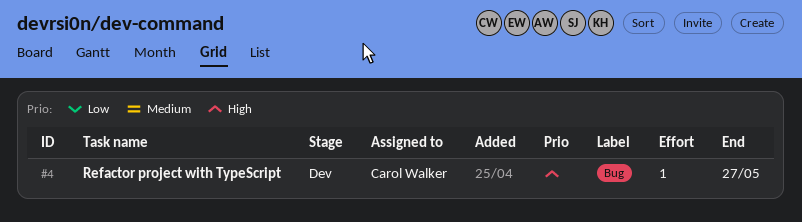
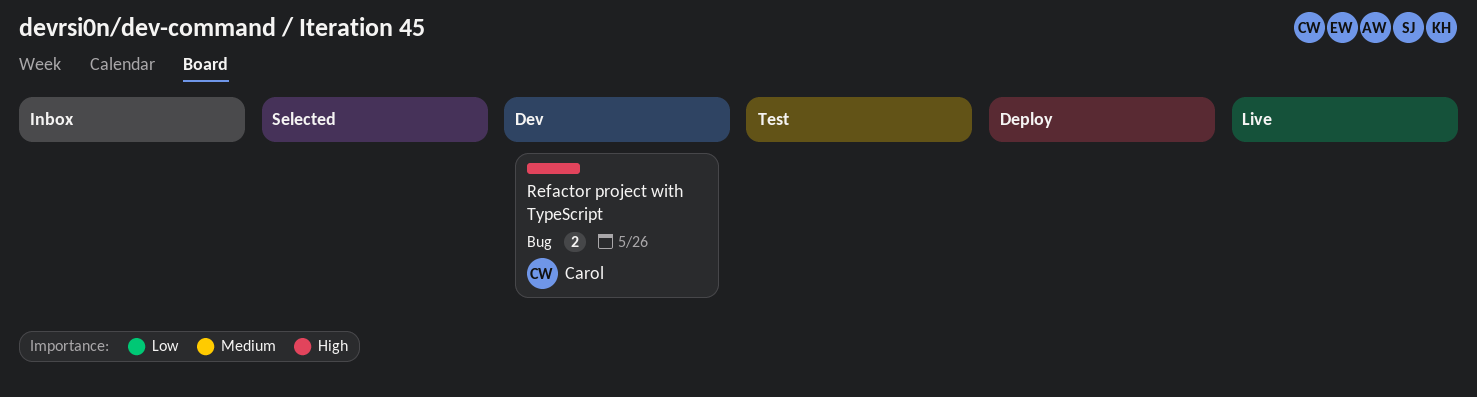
Refactor project with TypeScript, estimate: 1 -> 2
Refactor project with TypeScript, due: May 27 -> May 26

